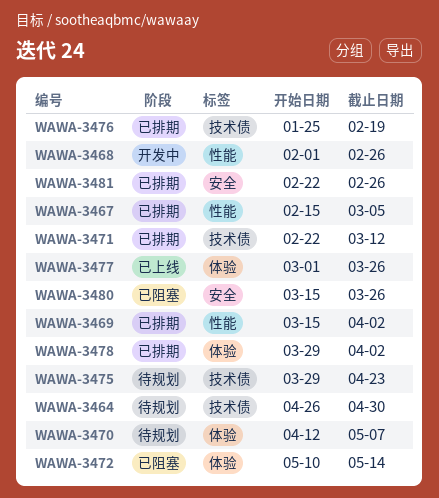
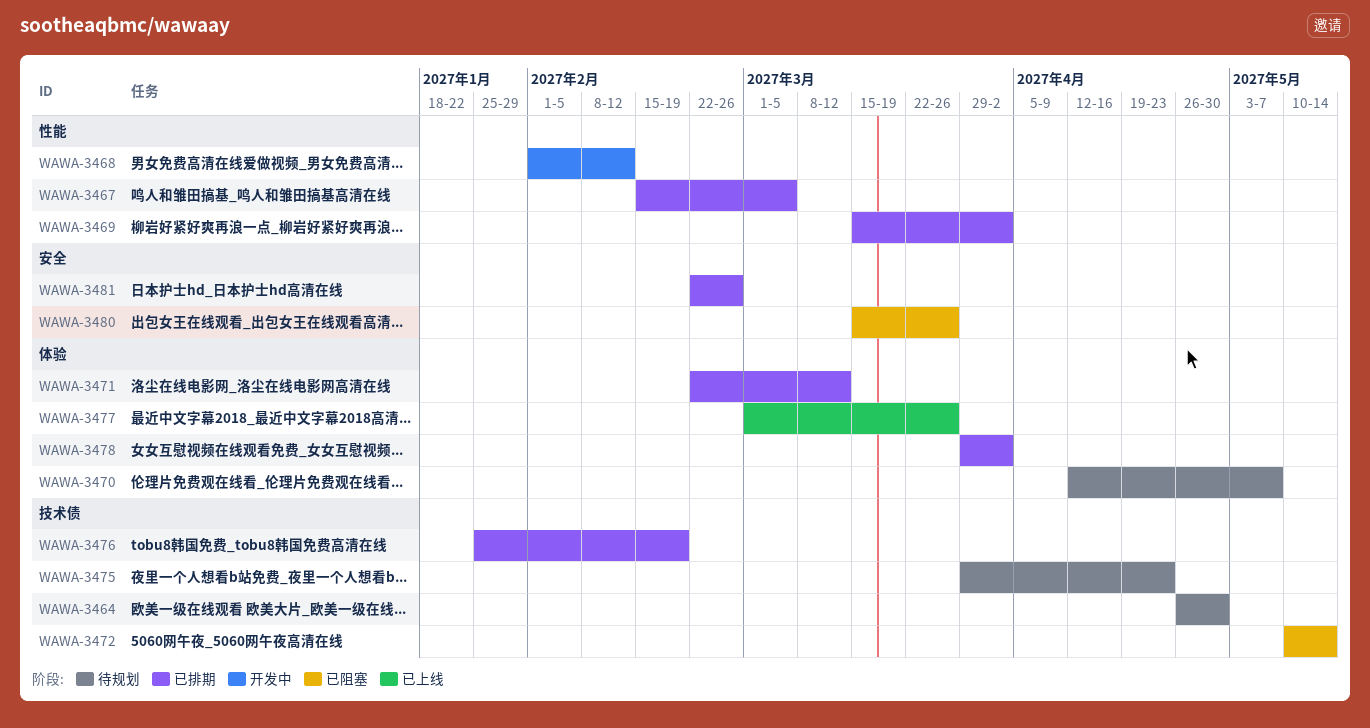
WAWA-3468, due: Feb 26 -> Feb 12
WAWA-3471, label: 技术债 -> 体验
WAWA-3472, label: 体验 -> 技术债

